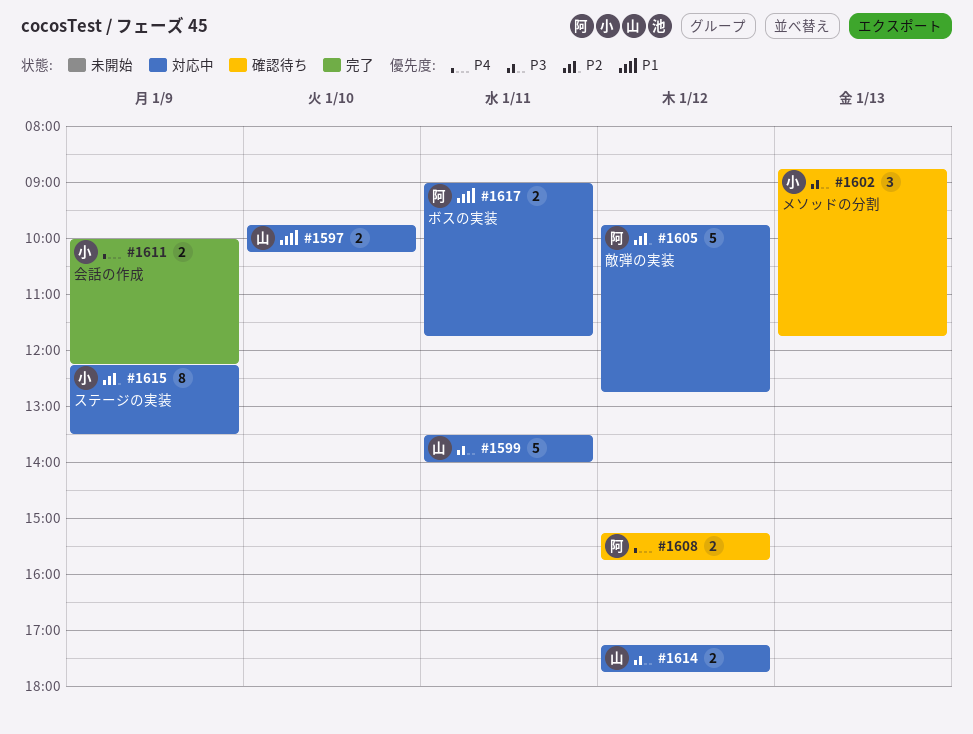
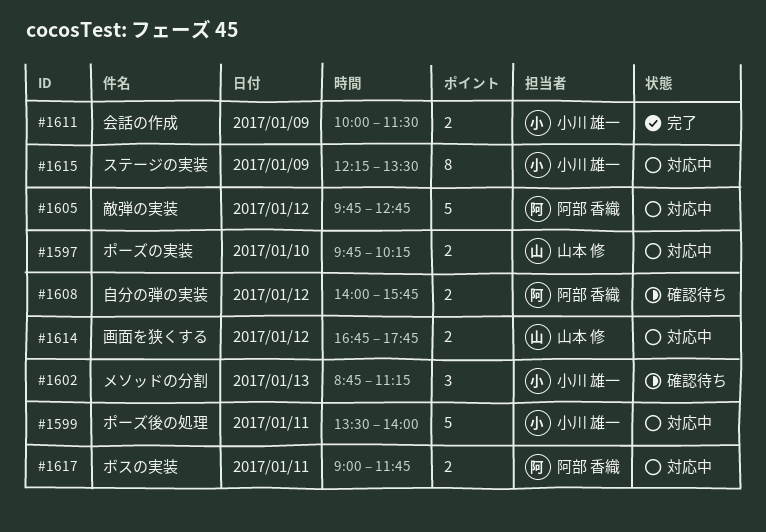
#1599, owner: 山本 修 -> 小川 雄一
#1602, ends: 11:45 -> 11:15
#1608, begins: 15:15 -> 14:00
#1611, ends: 12:15 -> 11:30
#1614, begins: 17:15 -> 16:45

